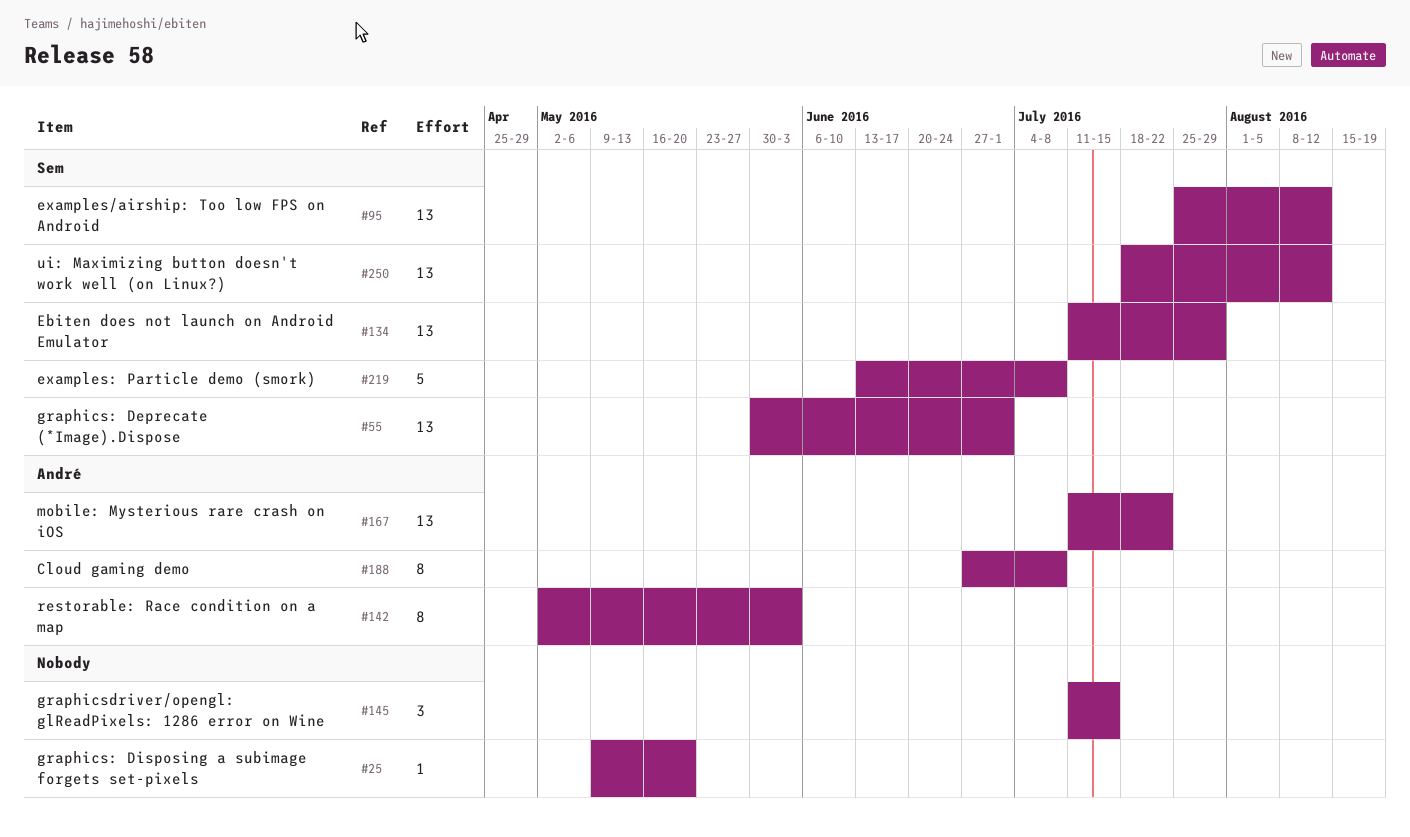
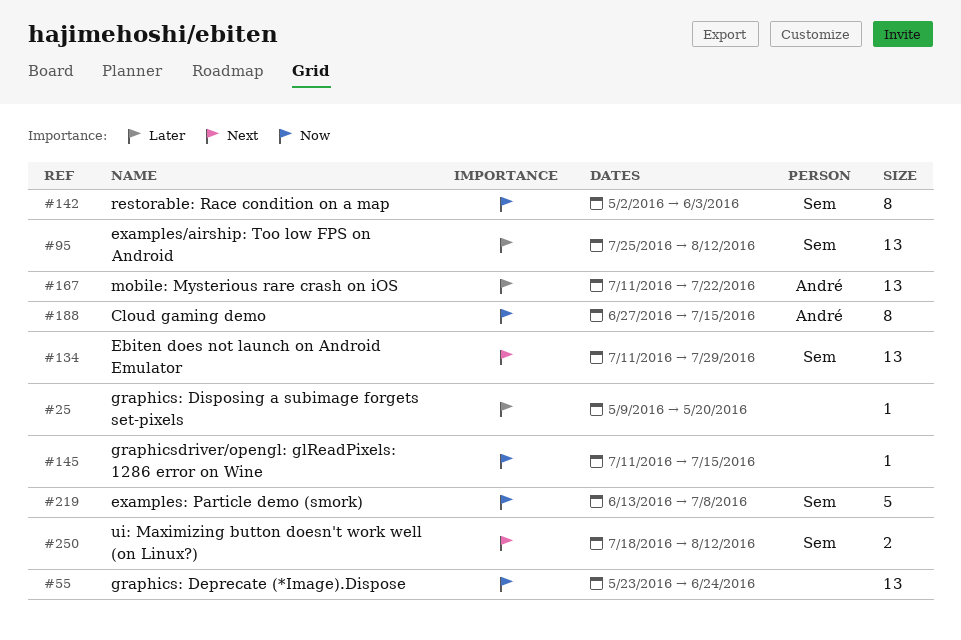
#55, owner: Sem -> none
#55, start: May 30 -> May 23
#55, due: Jul 1 -> Jun 24
#142, owner: André -> Sem
#145, estimate: 3 -> 1
#188, due: Jul 8 -> Jul 15
#250, estimate: 13 -> 2

